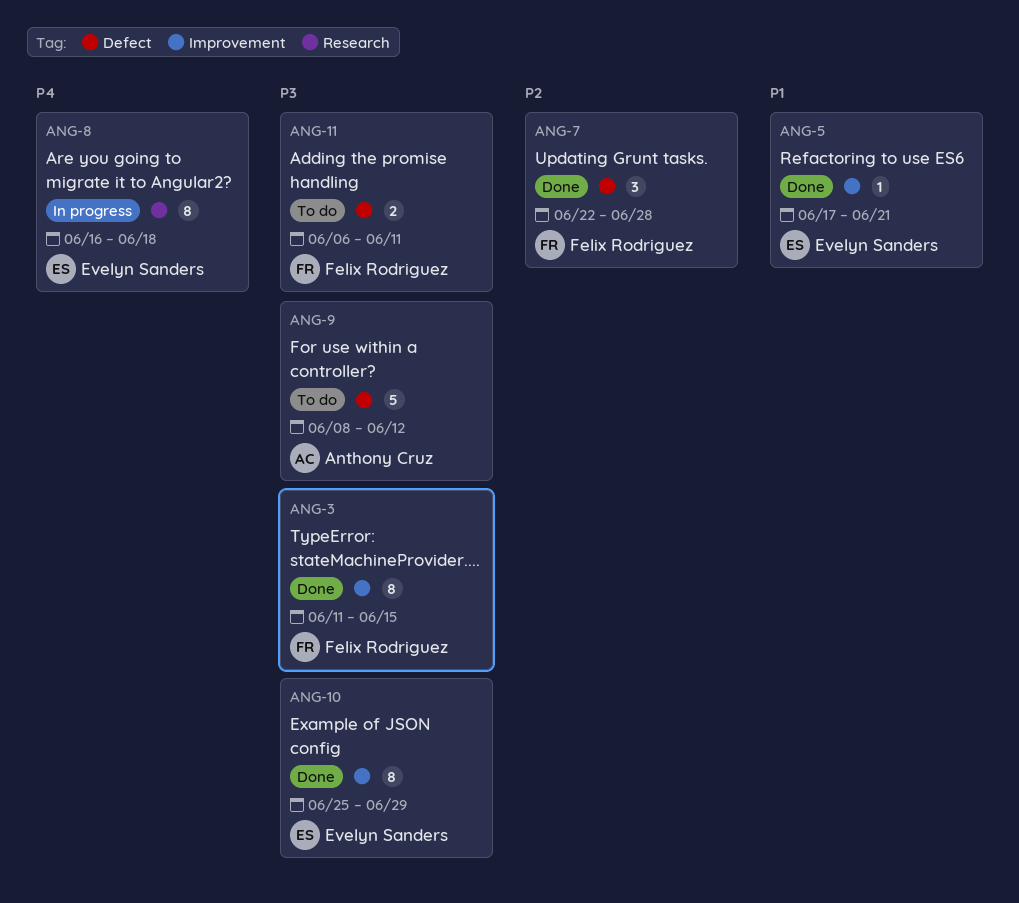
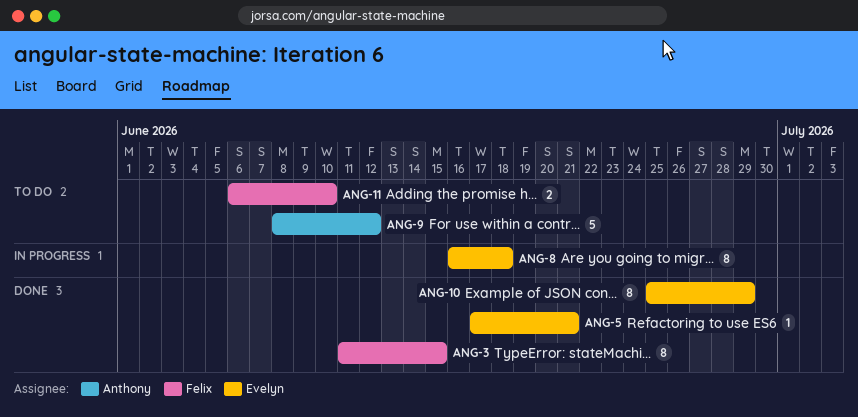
ANG-7: present -> none
ANG-11, due: Jun 11 -> Jun 10

